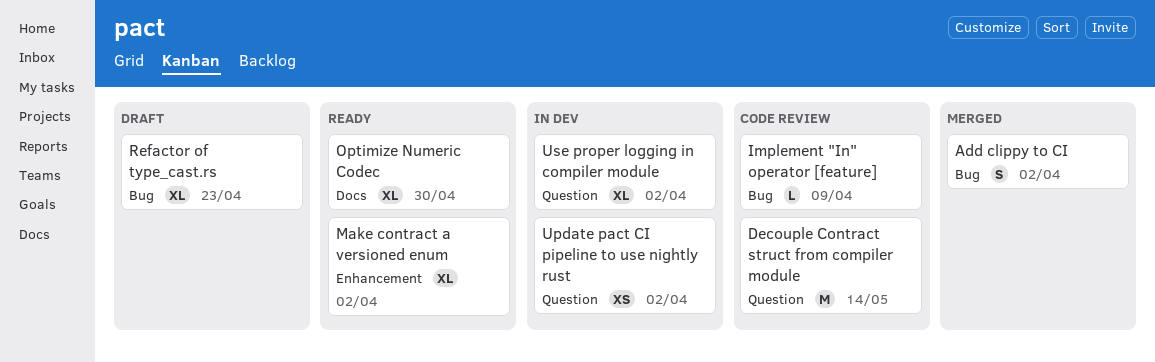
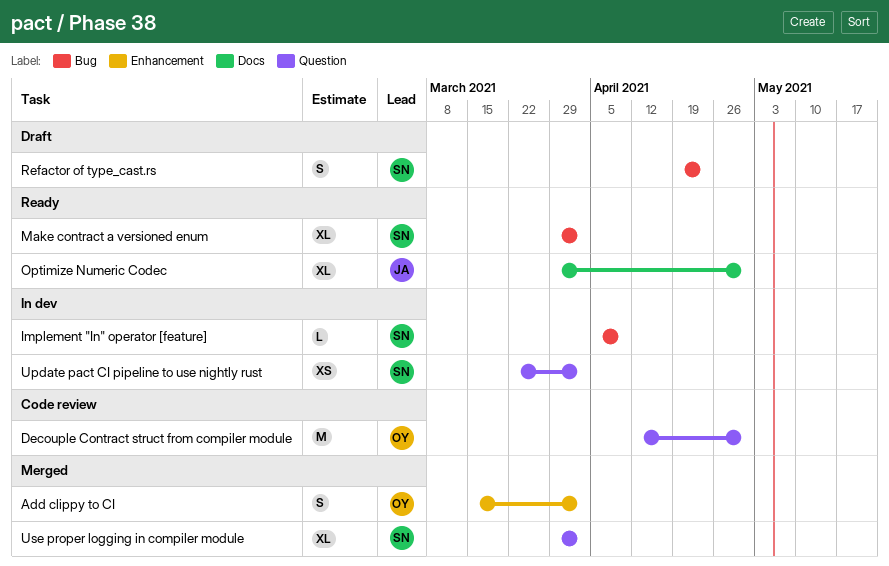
Add clippy to CI, label: Bug -> Enhancement
Decouple Contract struct from compiler module, due: May 14 -> Apr 30
Implement "In" operator [feature], status: Code review -> In dev
Make contract a versioned enum, label: Enhancement -> Bug
Refactor of type_cast.rs, estimate: XL -> S
Use proper logging in compiler module, status: In dev -> Merged

